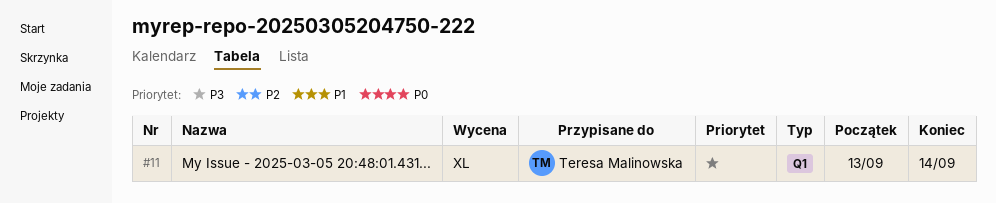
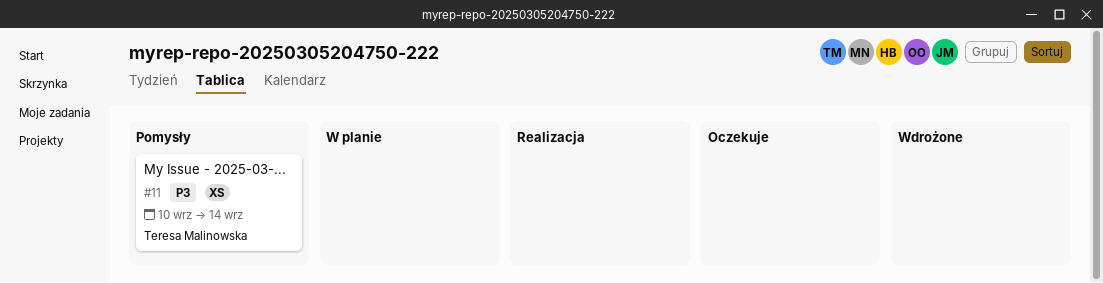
#11, estimate: XL -> XS
#11, start: Sep 13 -> Sep 10

